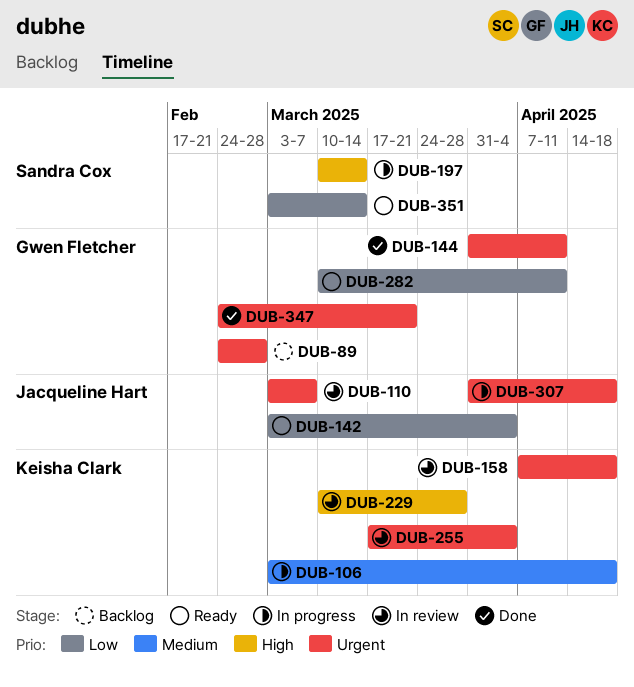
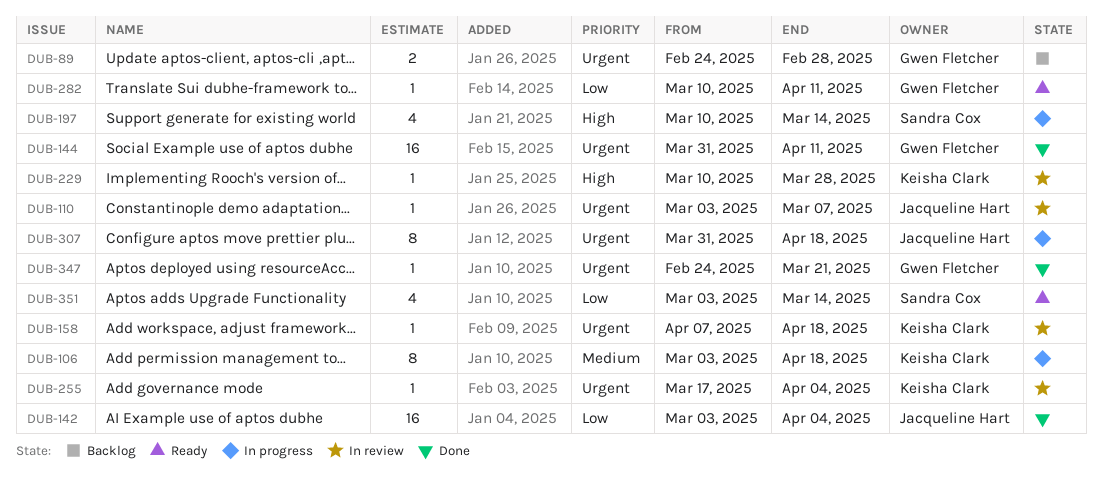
DUB-142, status: Ready -> Done

